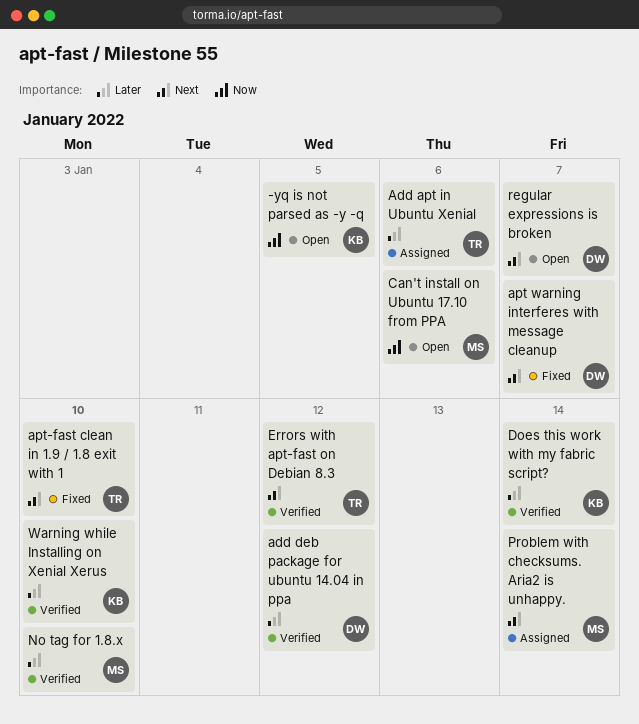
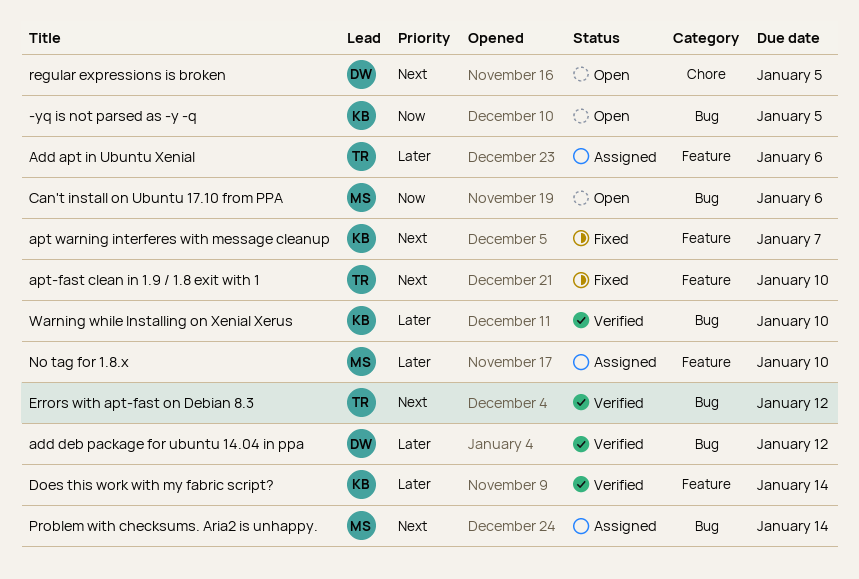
apt warning interferes with message cleanup, owner: DW -> KB
No tag for 1.8.x, status: Verified -> Assigned
regular expressions is broken, due: Jan 7 -> Jan 5

